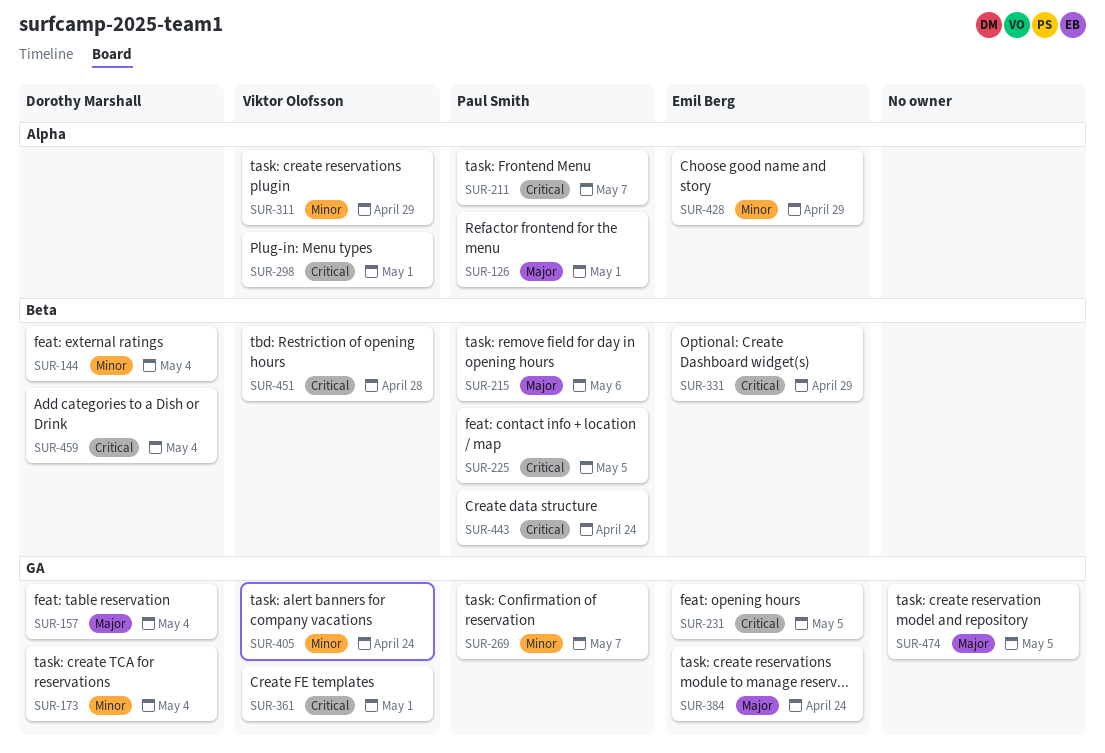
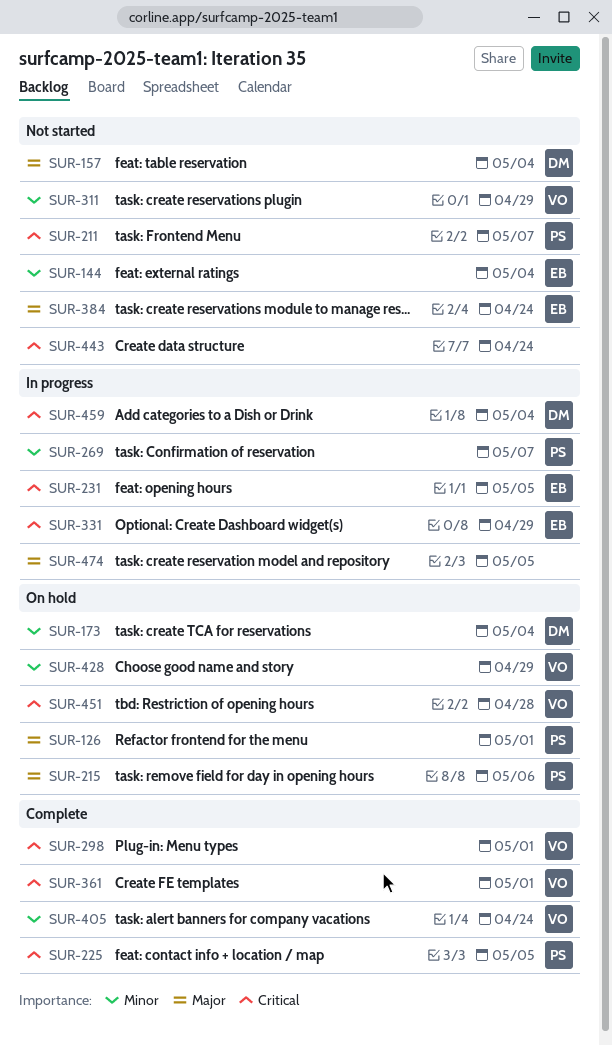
SUR-144, owner: Dorothy Marshall -> Emil Berg
SUR-428, owner: Emil Berg -> Viktor Olofsson
SUR-443, owner: Paul Smith -> none

